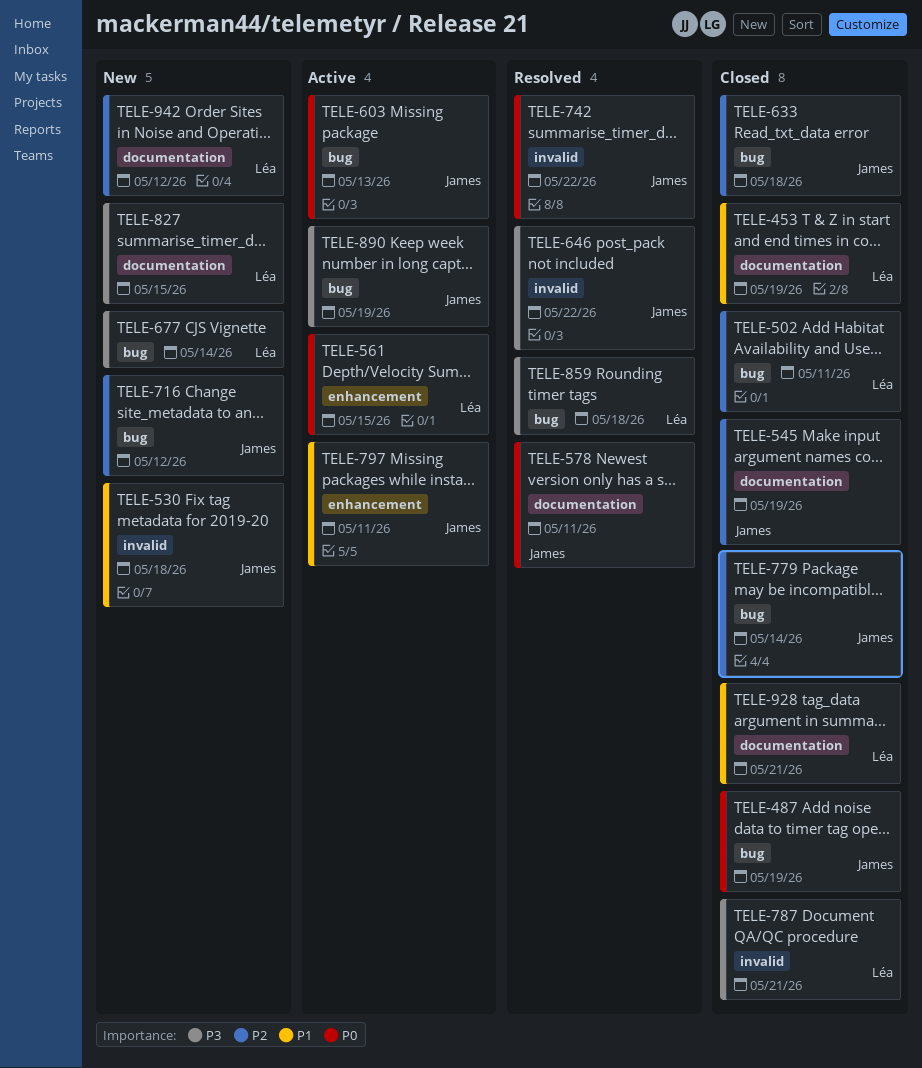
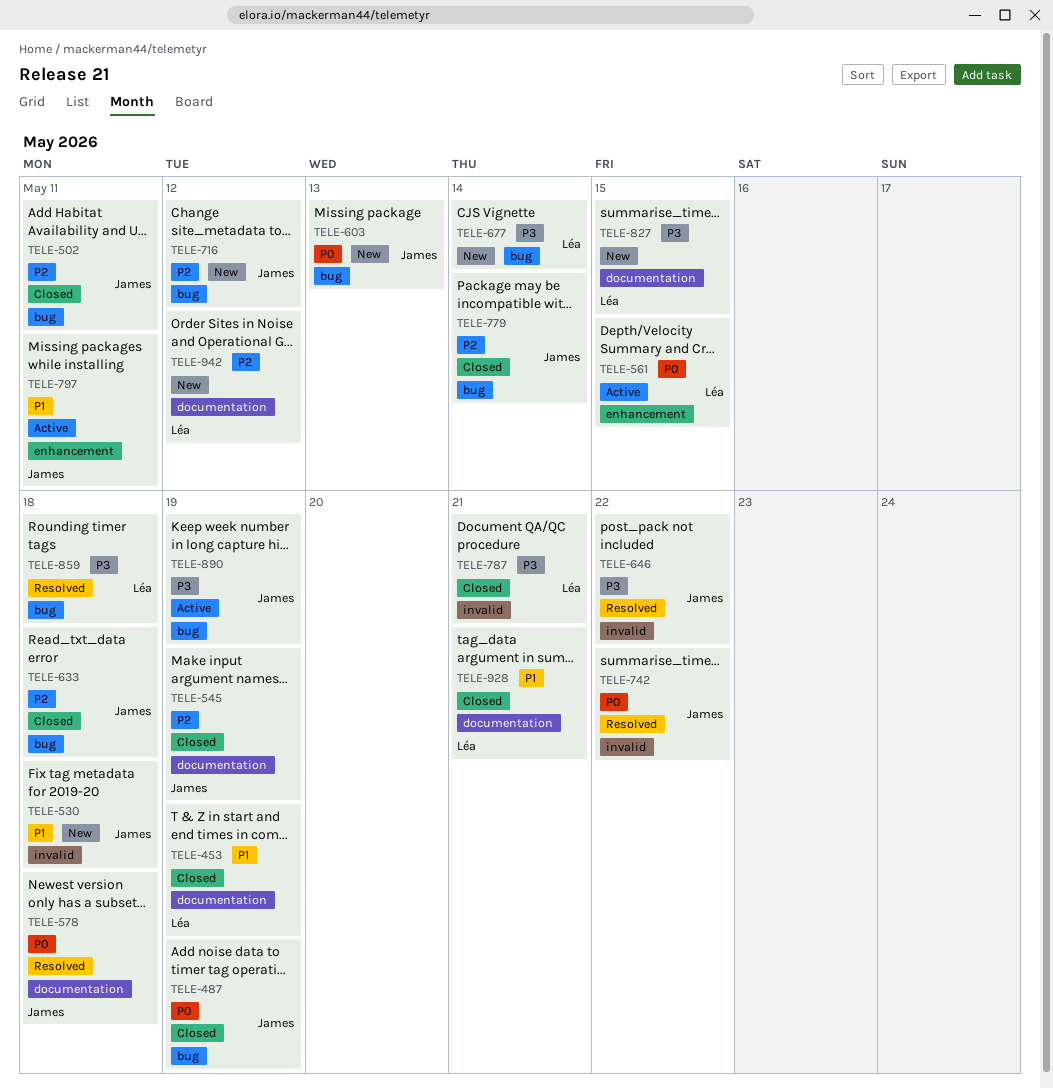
TELE-502, owner: Léa -> James
TELE-578, due: May 11 -> May 18
TELE-603, status: Active -> New

